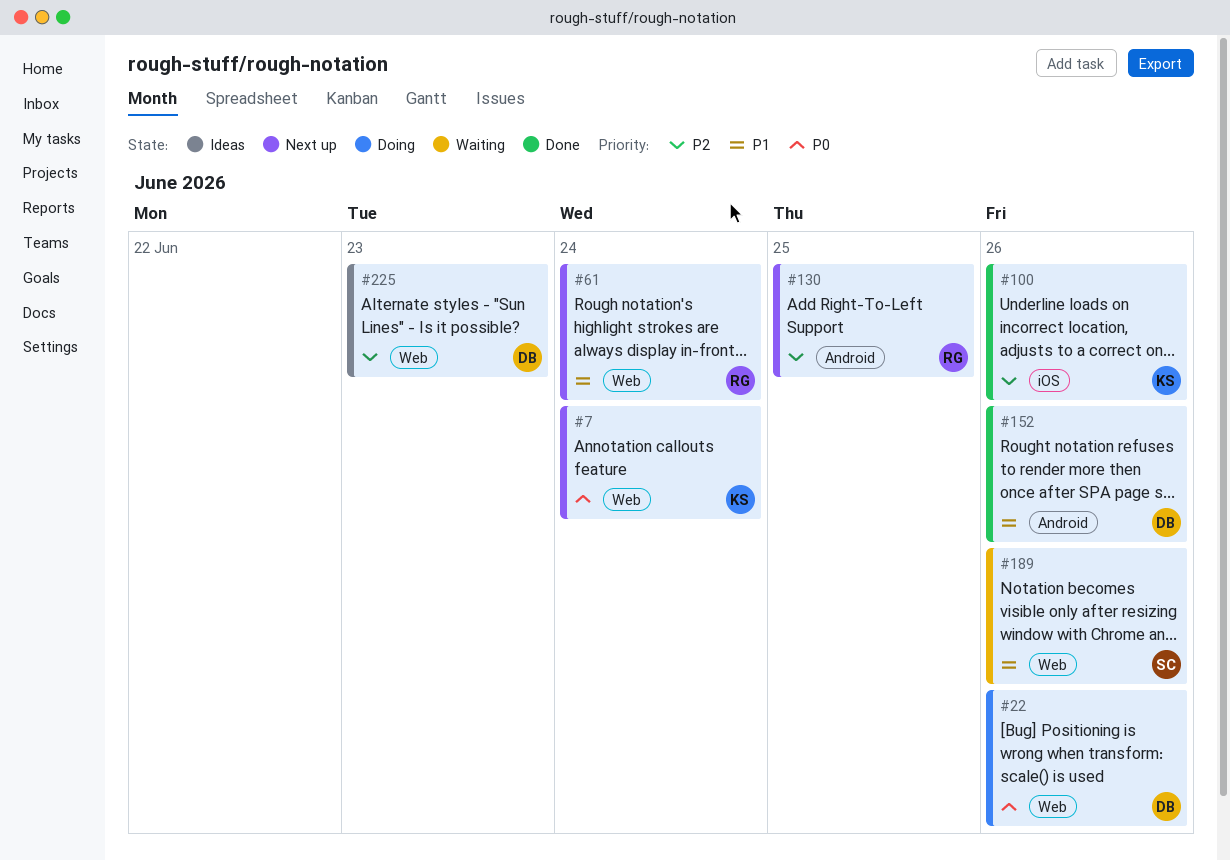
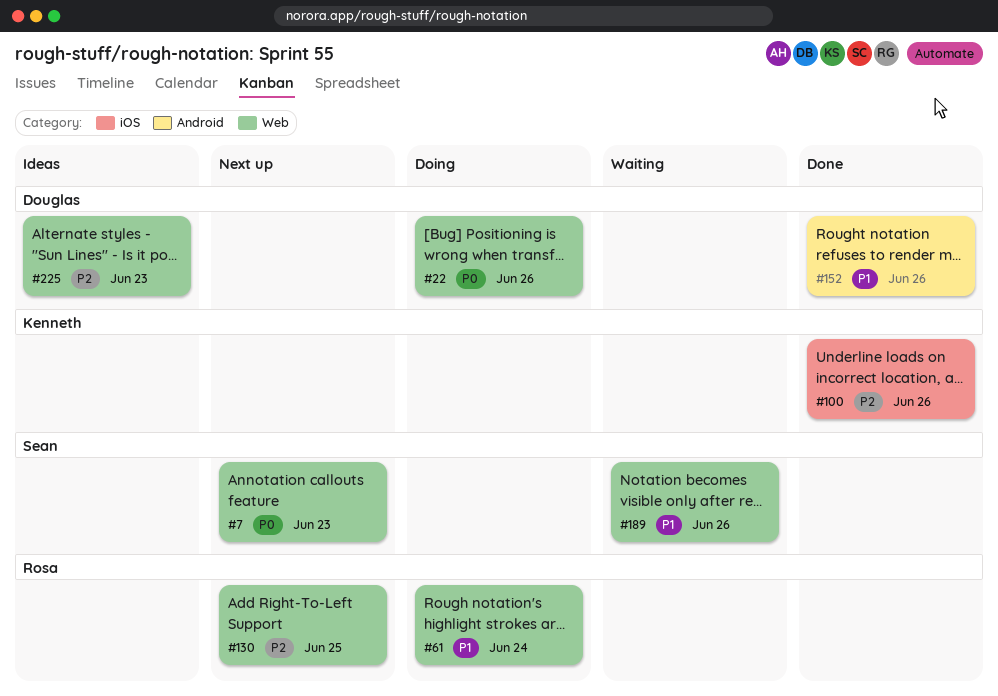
#7, owner: Kenneth -> Sean
#7, due: Jun 24 -> Jun 23
#61, status: Next up -> Doing
#130, label: Android -> Web

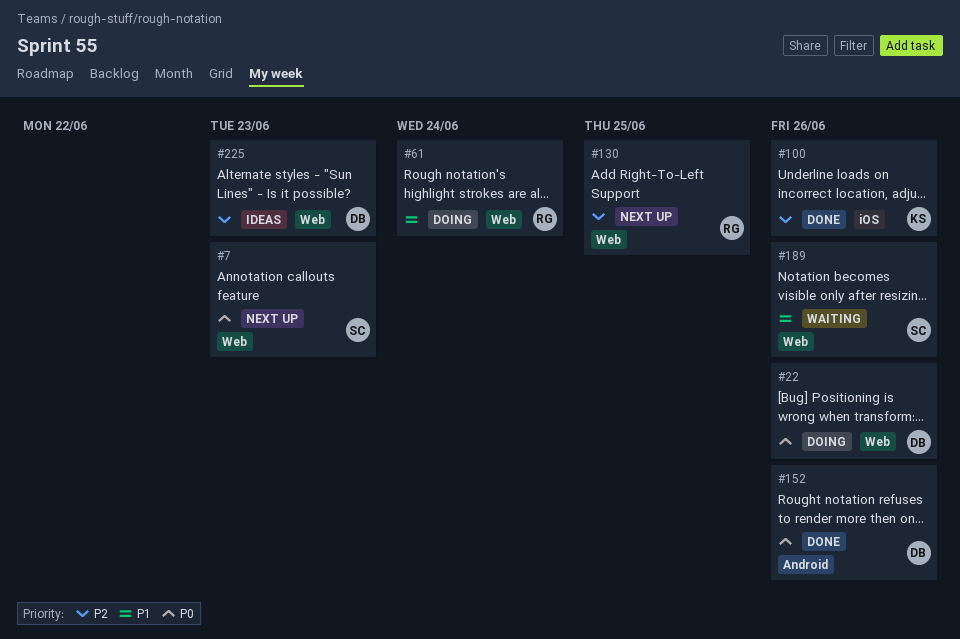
#152, priority: P1 -> P0

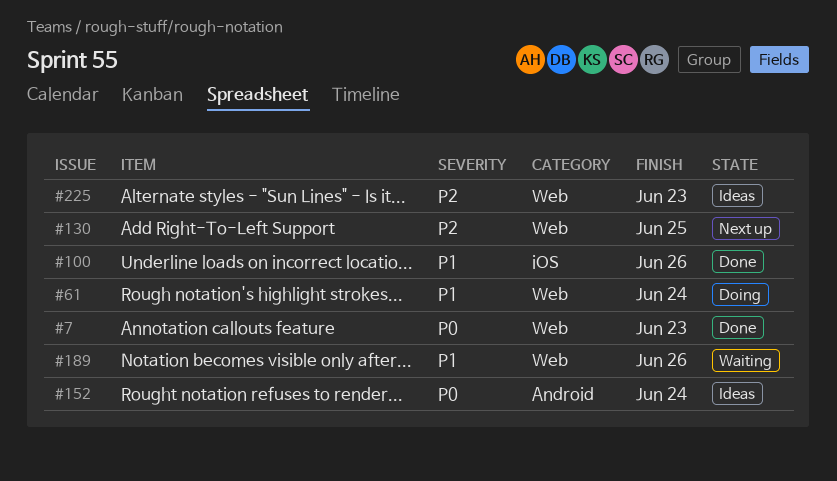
#7, status: Next up -> Done
#22: present -> none
#100, priority: P2 -> P1
#152, status: Done -> Ideas
#152, due: Jun 26 -> Jun 24

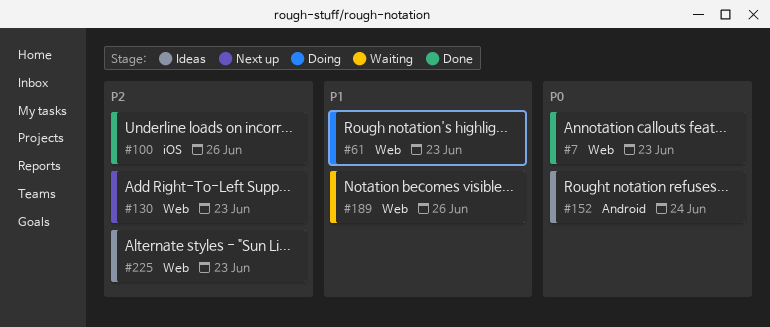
#61, due: Jun 24 -> Jun 23
#100, priority: P1 -> P2
#130, due: Jun 25 -> Jun 23

